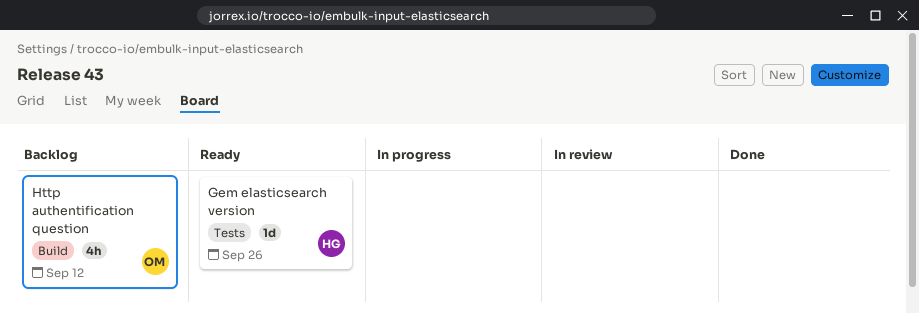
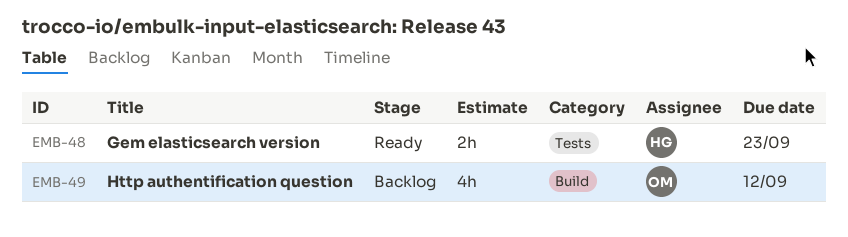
Gem elasticsearch version, estimate: 1d -> 2h
Gem elasticsearch version, due: Sep 26 -> Sep 23

